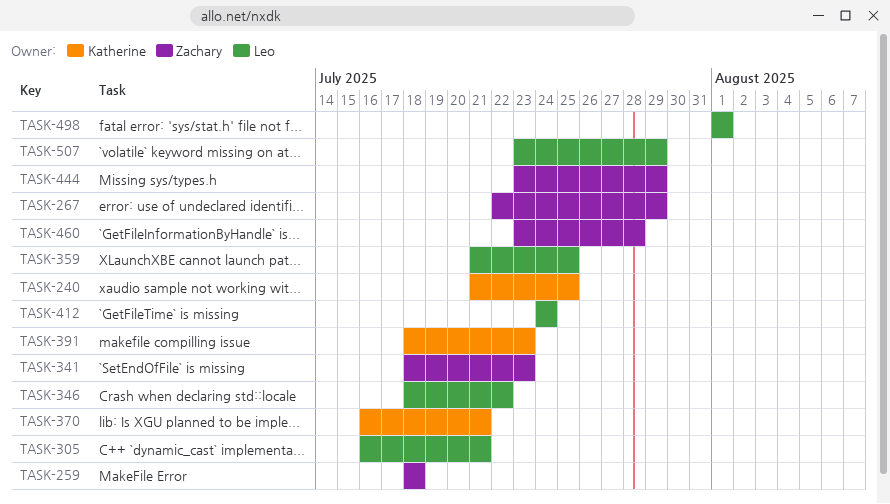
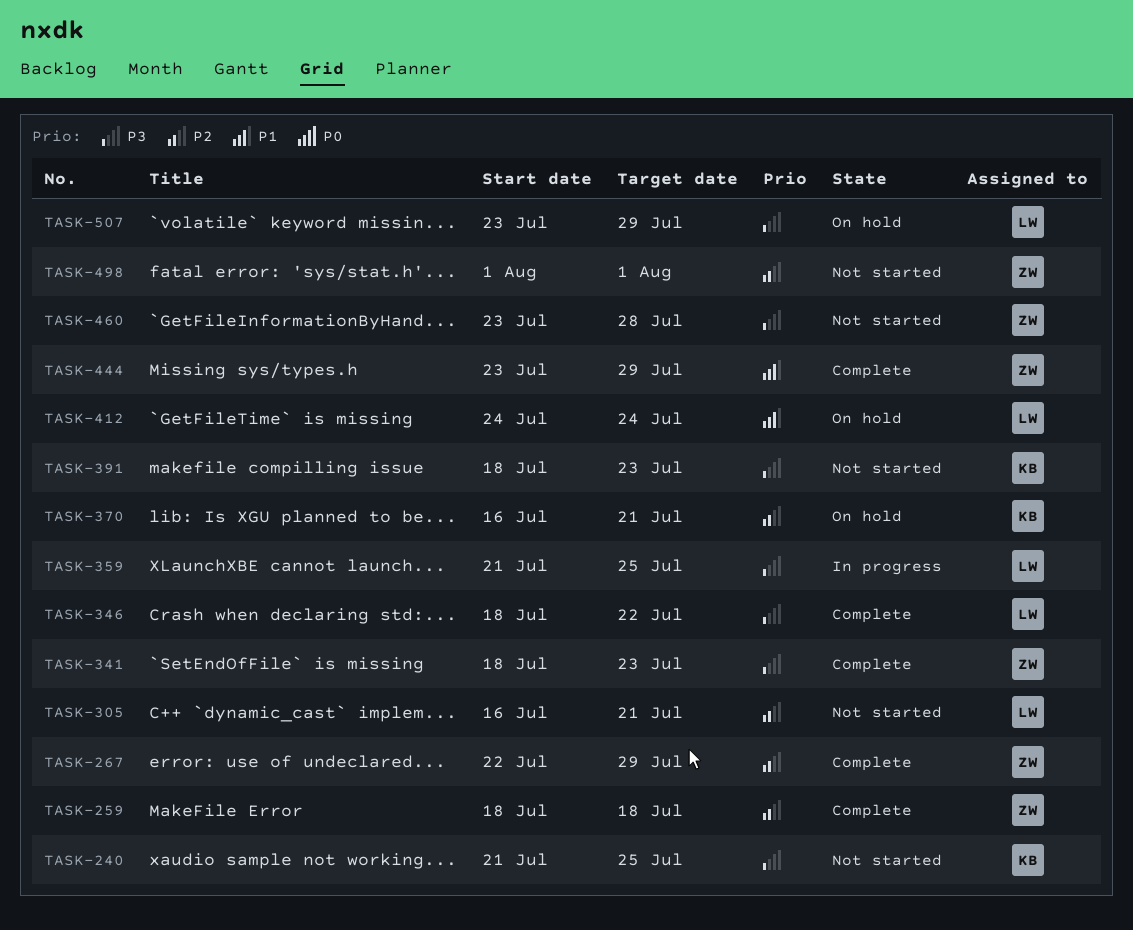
TASK-498, owner: Leo -> Zachary

